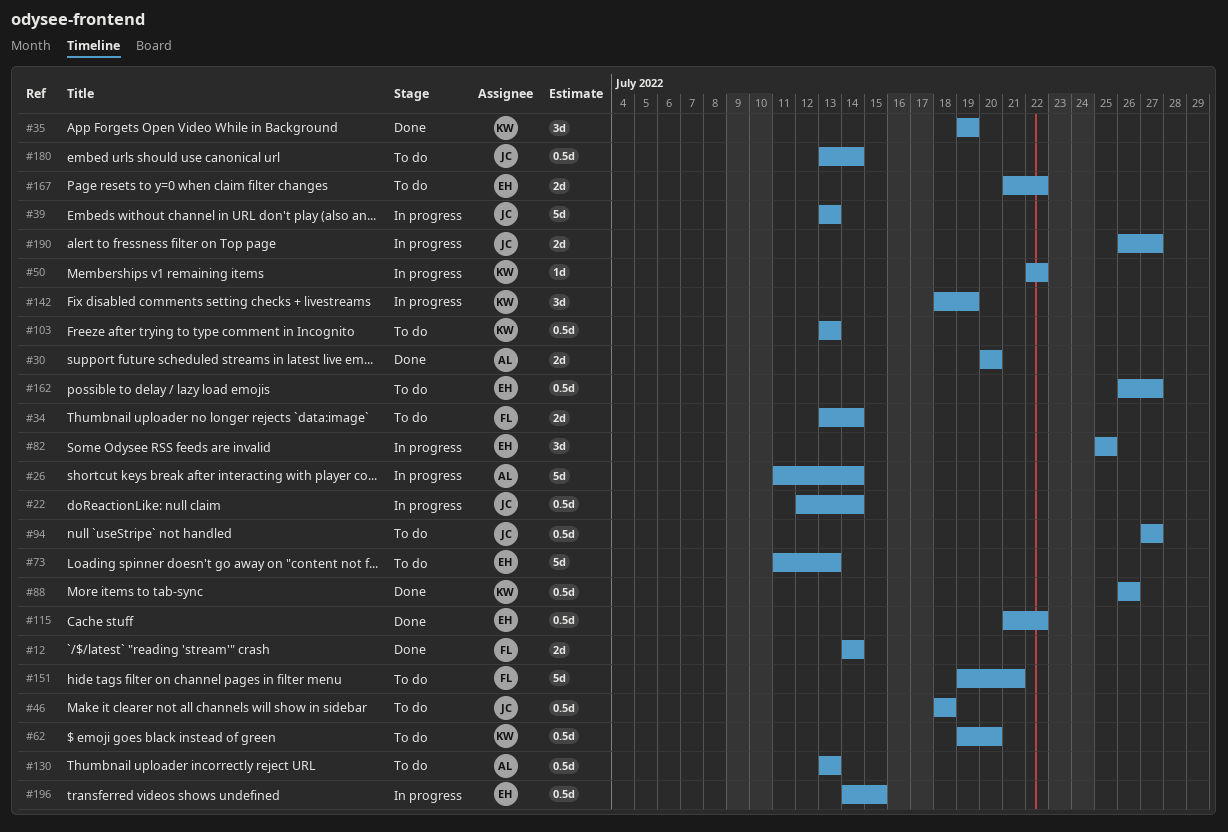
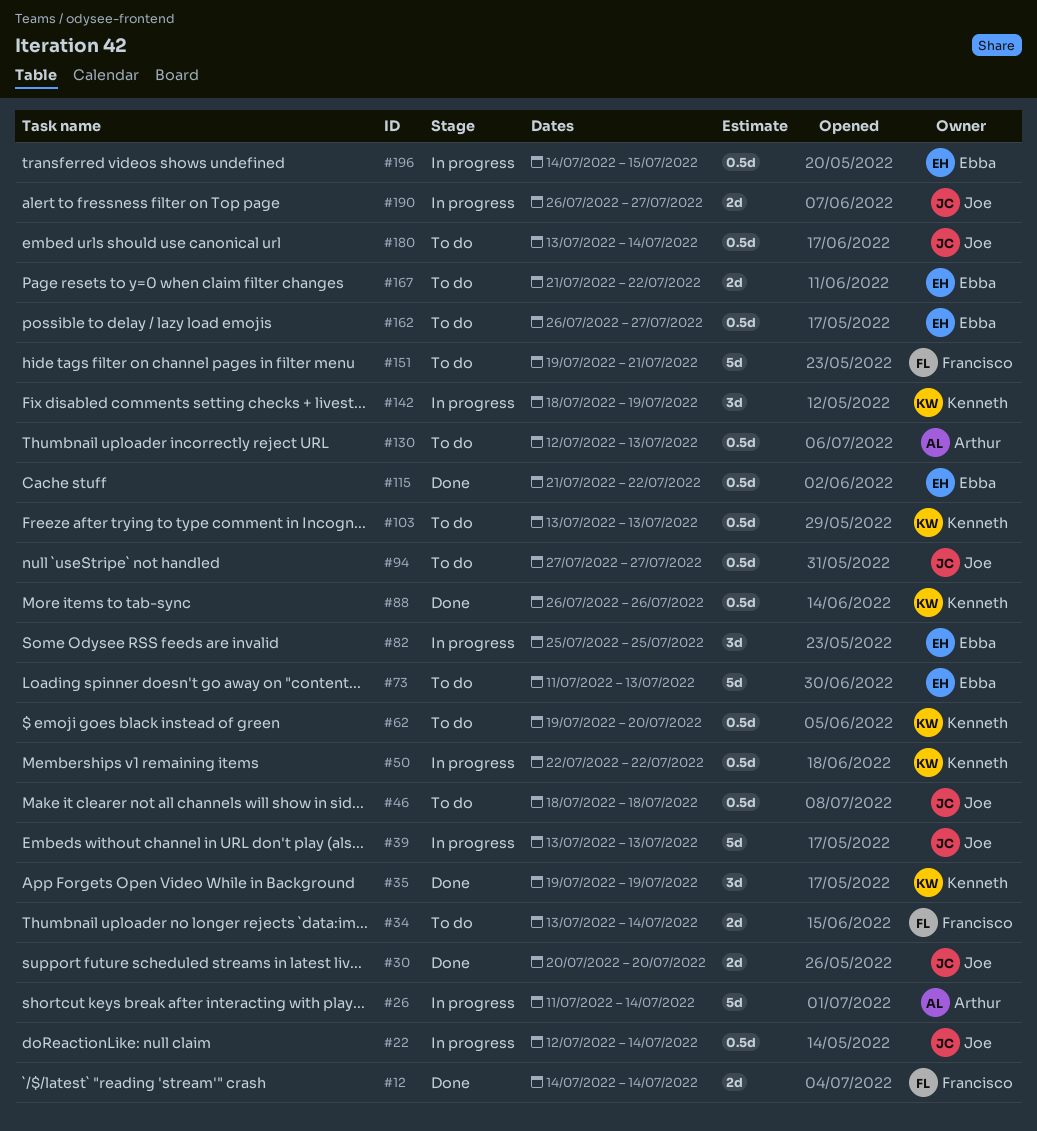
#30, owner: Arthur -> Joe
#50, estimate: 1d -> 0.5d
#130, start: Jul 13 -> Jul 12

